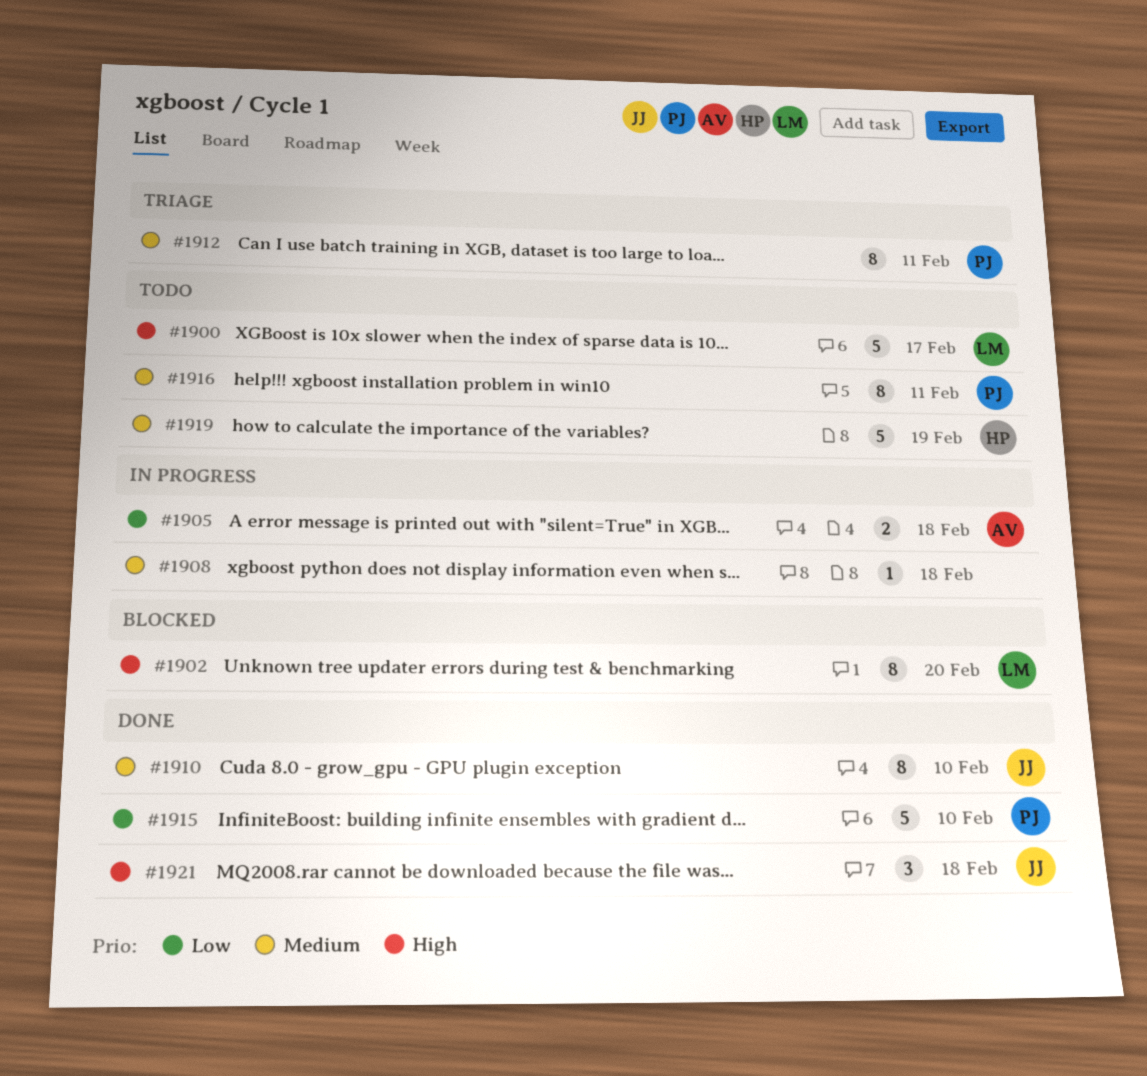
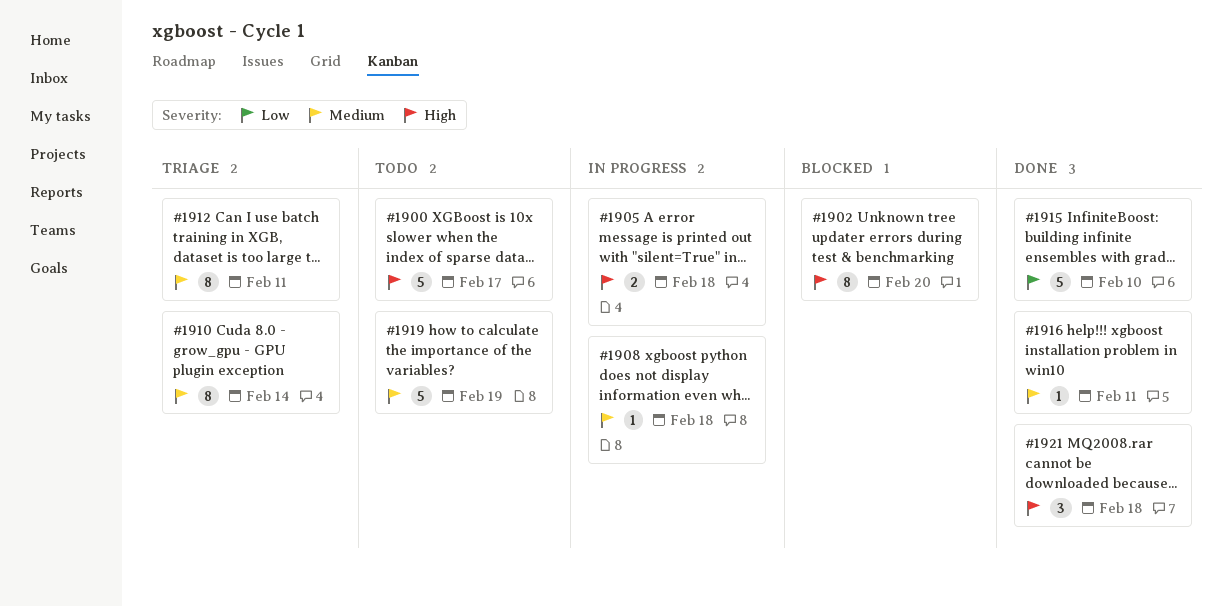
#1905, priority: Low -> High
#1910, status: Done -> Triage
#1910, due: Feb 10 -> Feb 14
#1916, status: Todo -> Done
#1916, estimate: 8 -> 1

